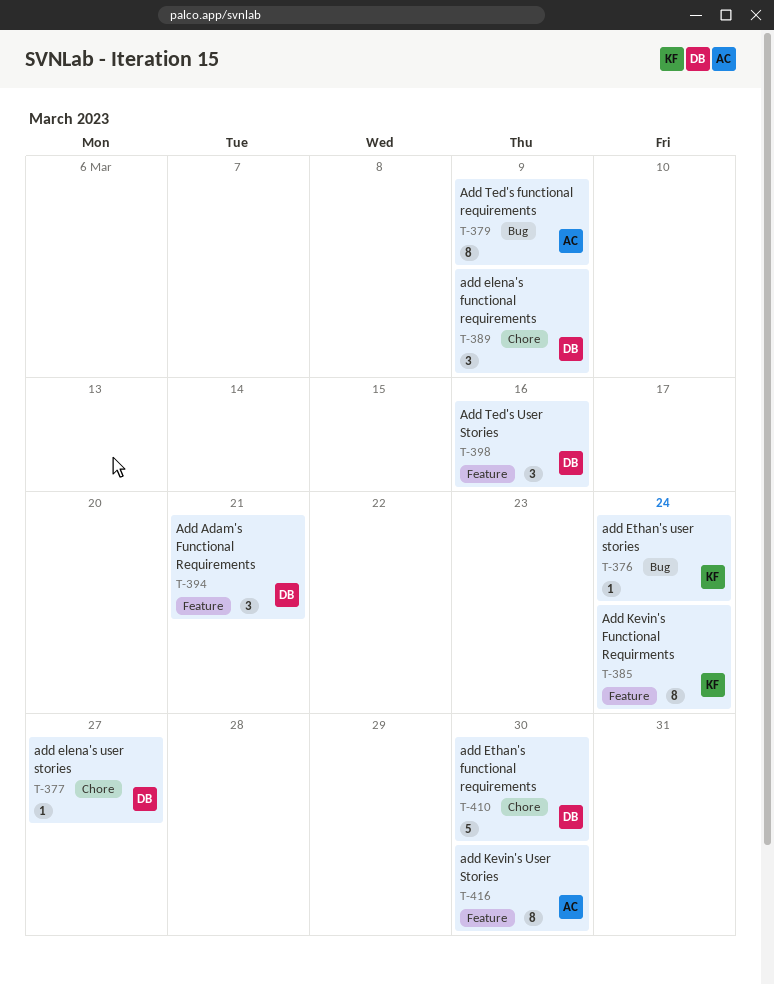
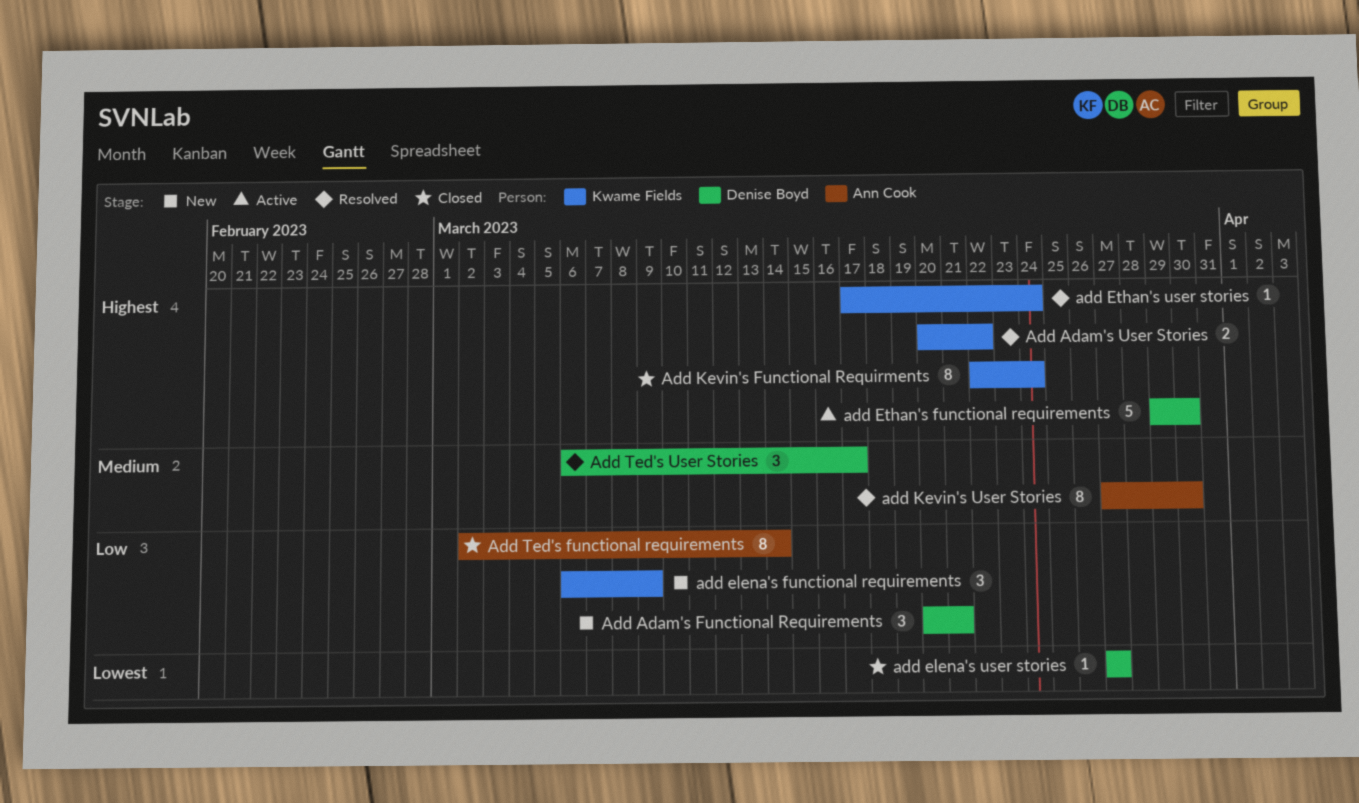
Add Adam's User Stories: none -> present
add elena's functional requirements, owner: Denise Boyd -> Kwame Fields
Add Ted's functional requirements, due: Mar 9 -> Mar 14
Add Ted's User Stories, due: Mar 16 -> Mar 17

